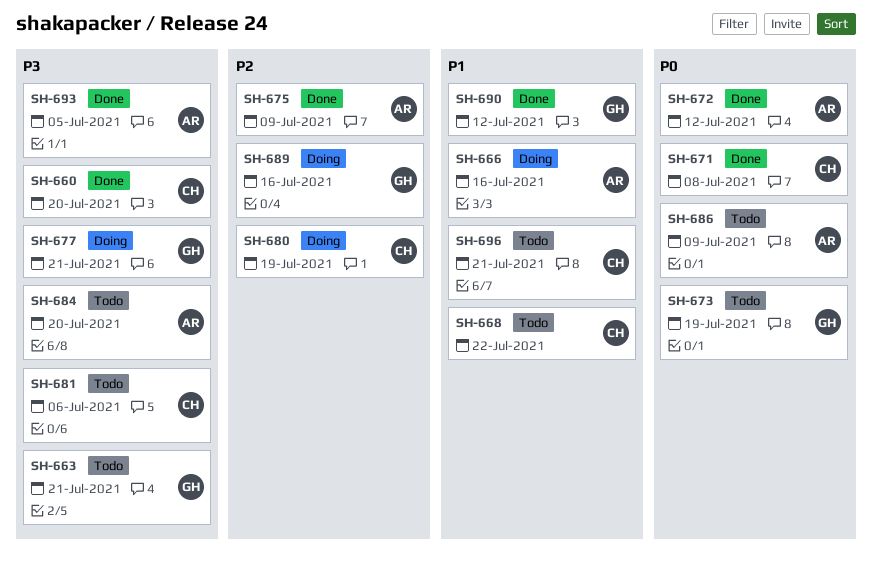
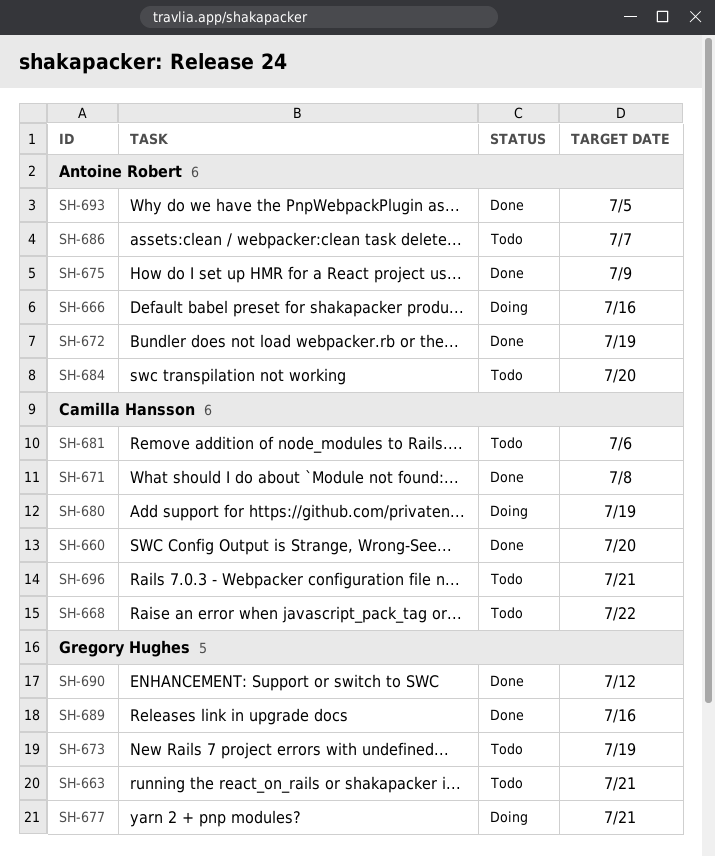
SH-672, due: Jul 12 -> Jul 19
SH-686, due: Jul 9 -> Jul 7
SH-689, status: Doing -> Done

